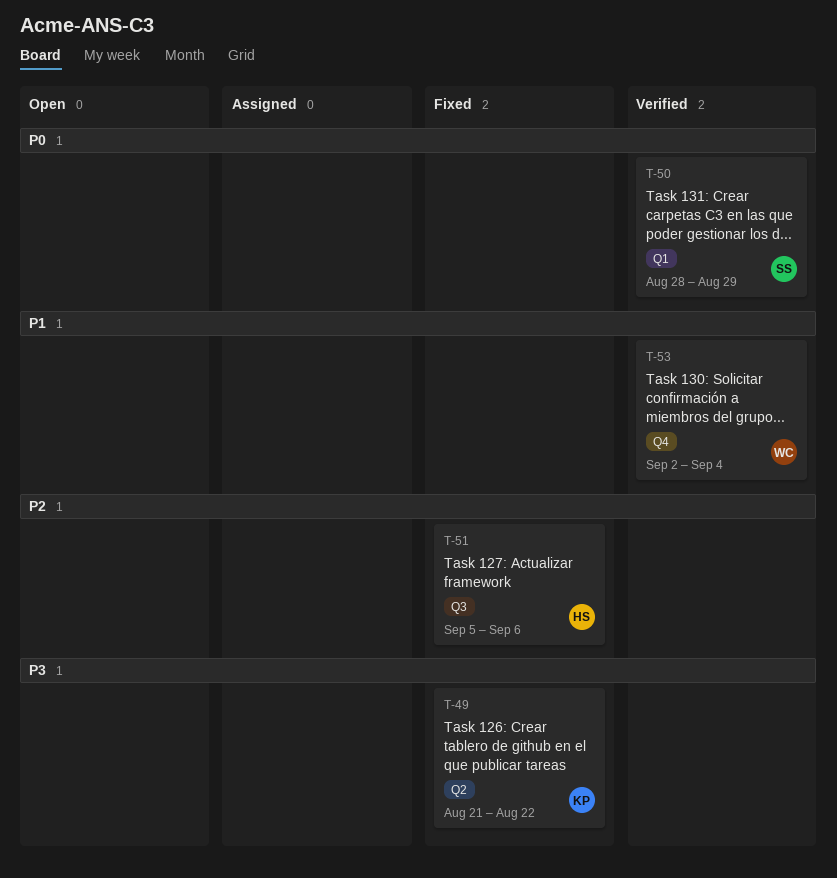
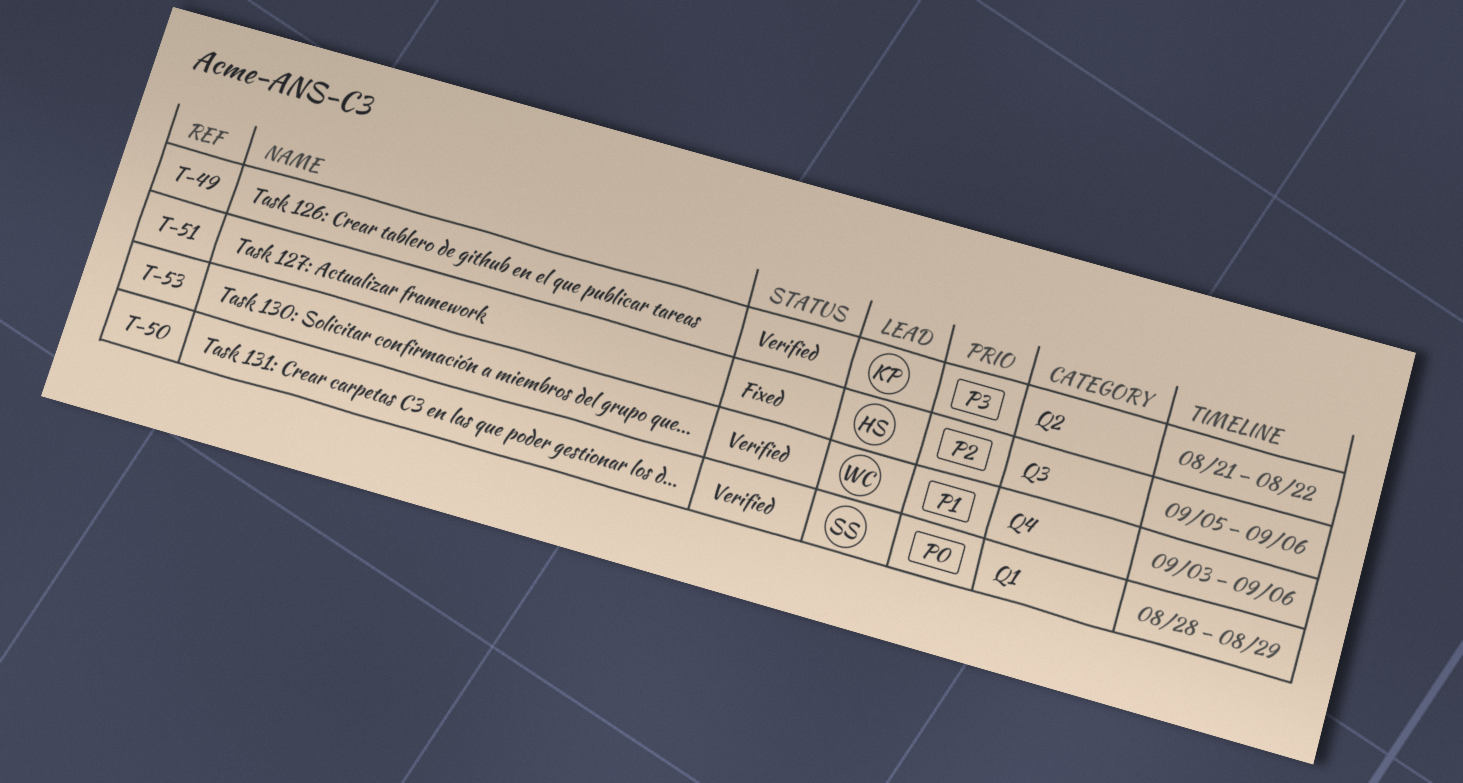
T-49, status: Fixed -> Verified
T-53, start: Sep 2 -> Sep 3
T-53, due: Sep 4 -> Sep 6

